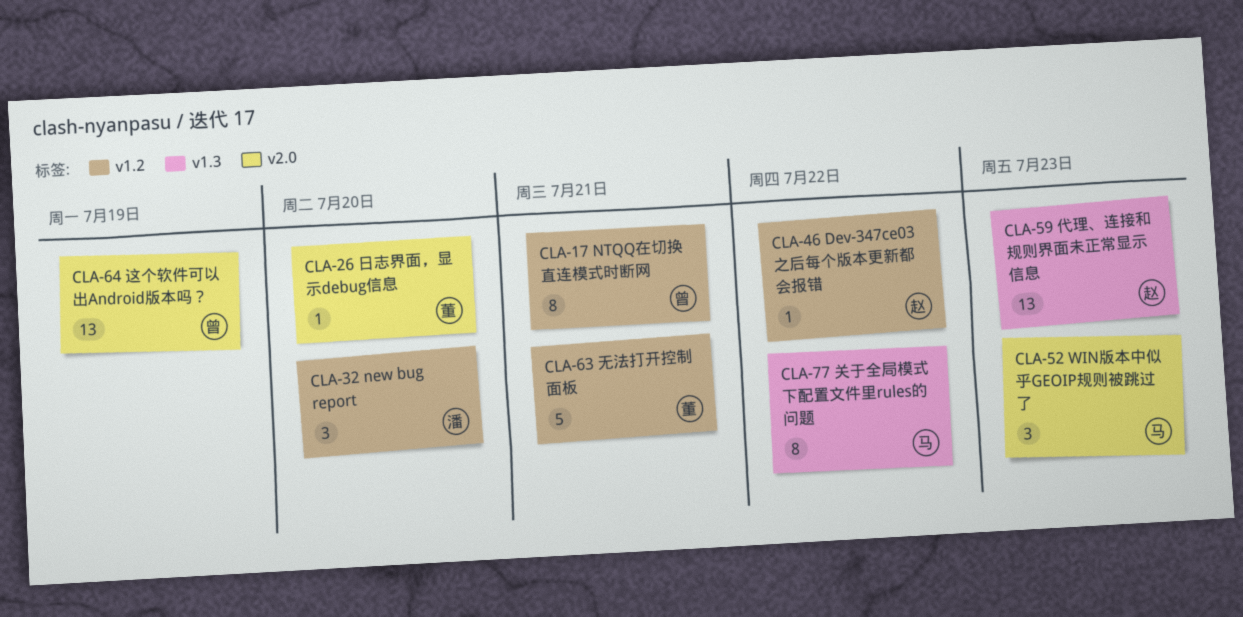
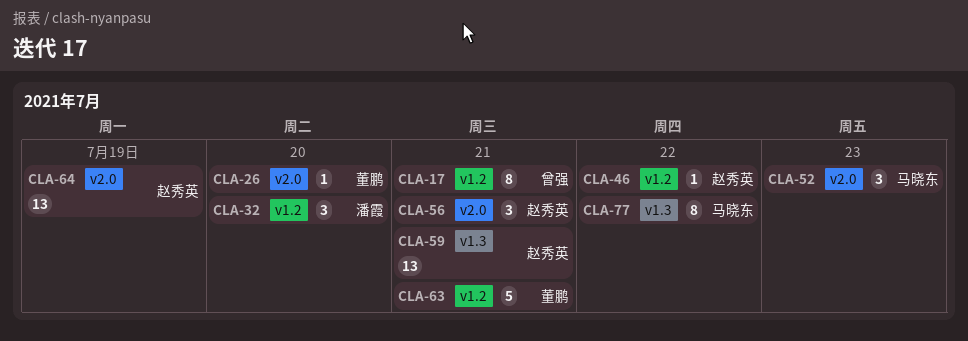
CLA-56: none -> present
CLA-59, due: Jul 23 -> Jul 21
CLA-64, owner: 曾强 -> 赵秀英

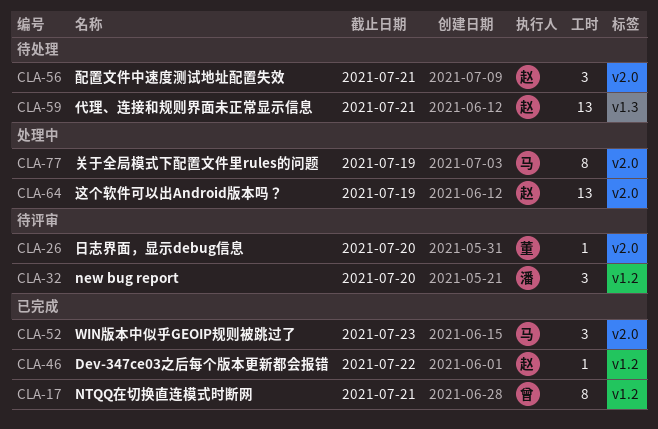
CLA-63: present -> none
CLA-77, label: v1.3 -> v2.0
CLA-77, due: Jul 22 -> Jul 19

